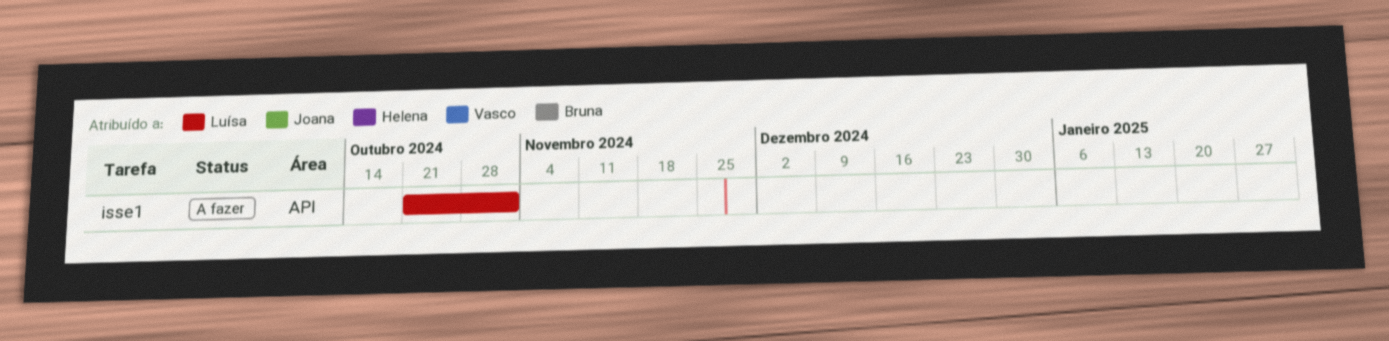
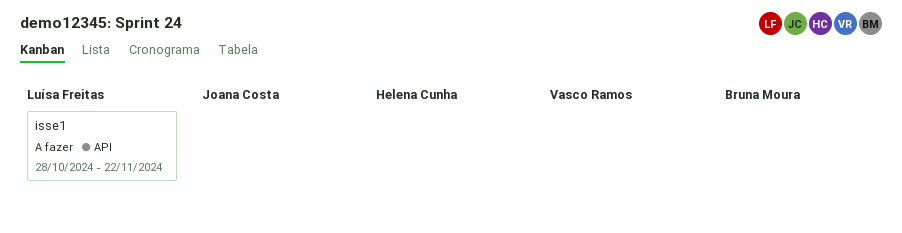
isse1, start: Oct 21 -> Oct 28
isse1, due: Nov 1 -> Nov 22

